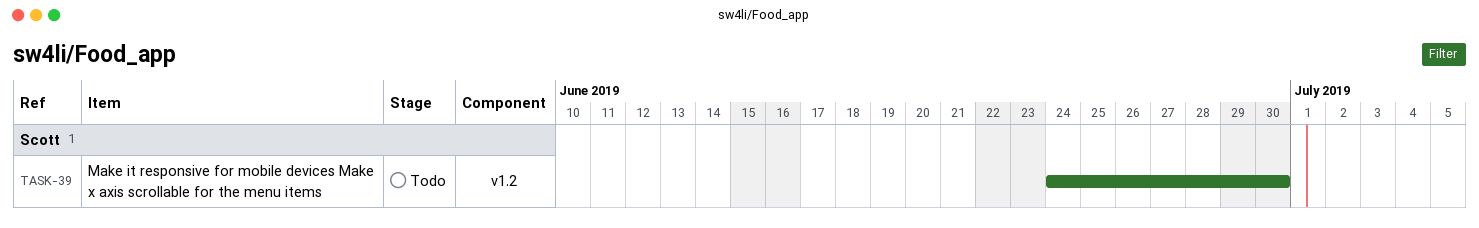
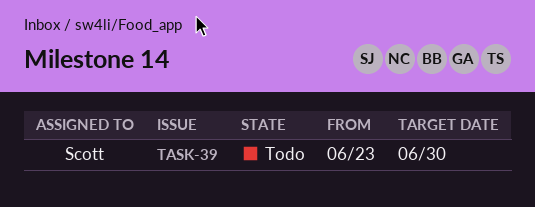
TASK-39, start: Jun 24 -> Jun 23

